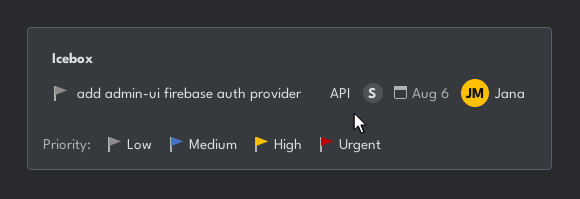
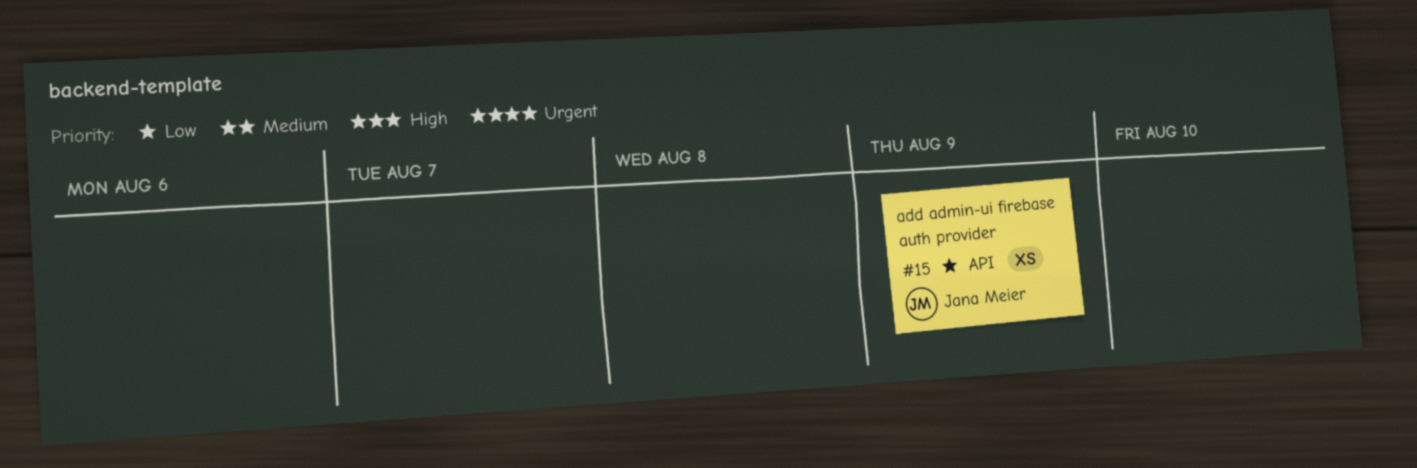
add admin-ui firebase auth provider, estimate: S -> XS
add admin-ui firebase auth provider, due: Aug 6 -> Aug 9

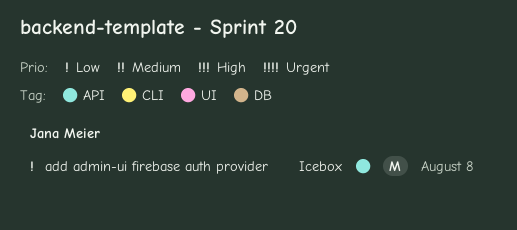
add admin-ui firebase auth provider, estimate: XS -> M
add admin-ui firebase auth provider, due: Aug 9 -> Aug 8

